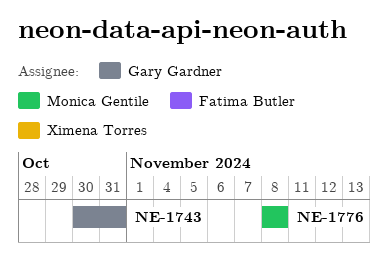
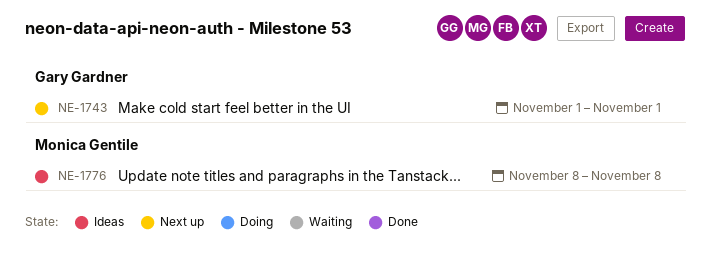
NE-1743, start: Oct 30 -> Nov 1
NE-1743, due: Oct 31 -> Nov 1

